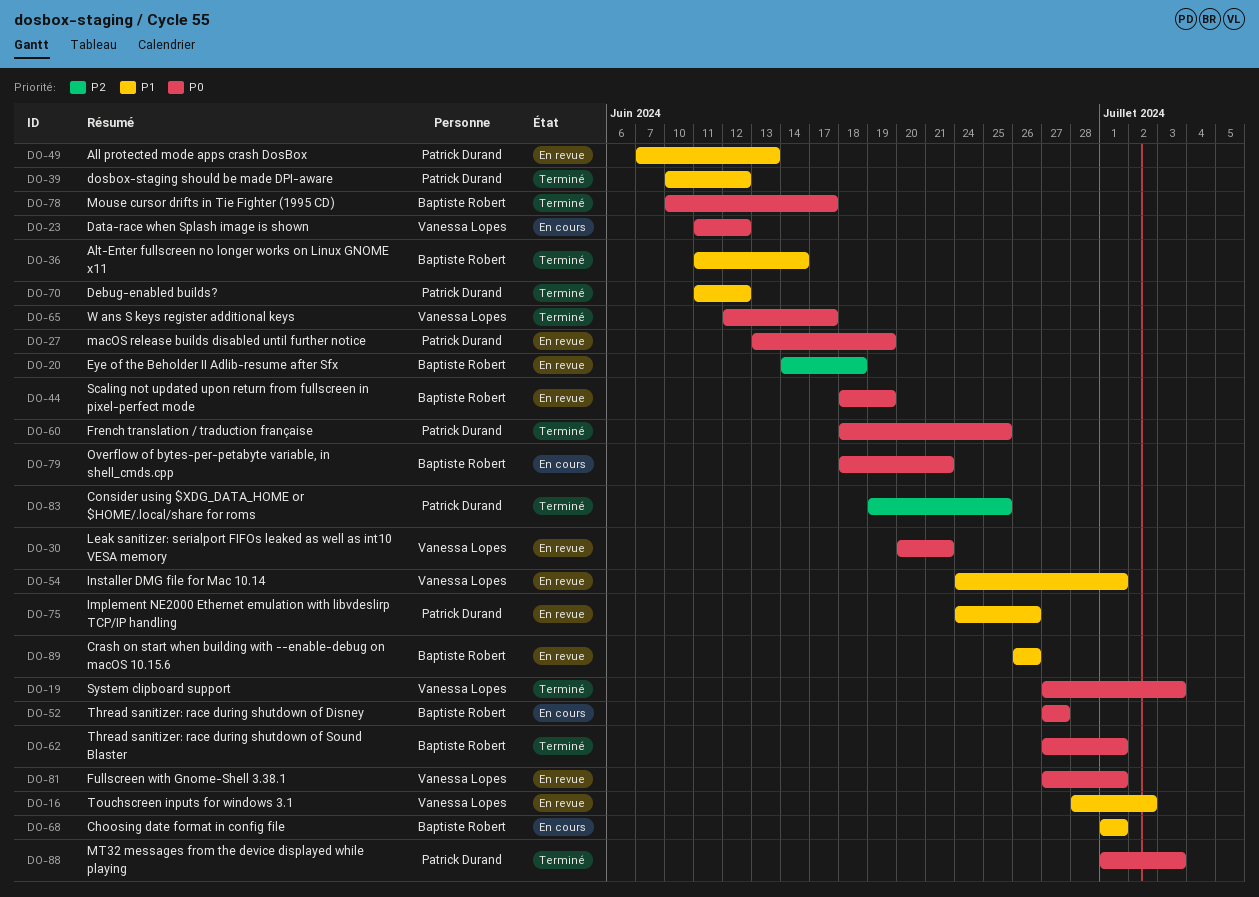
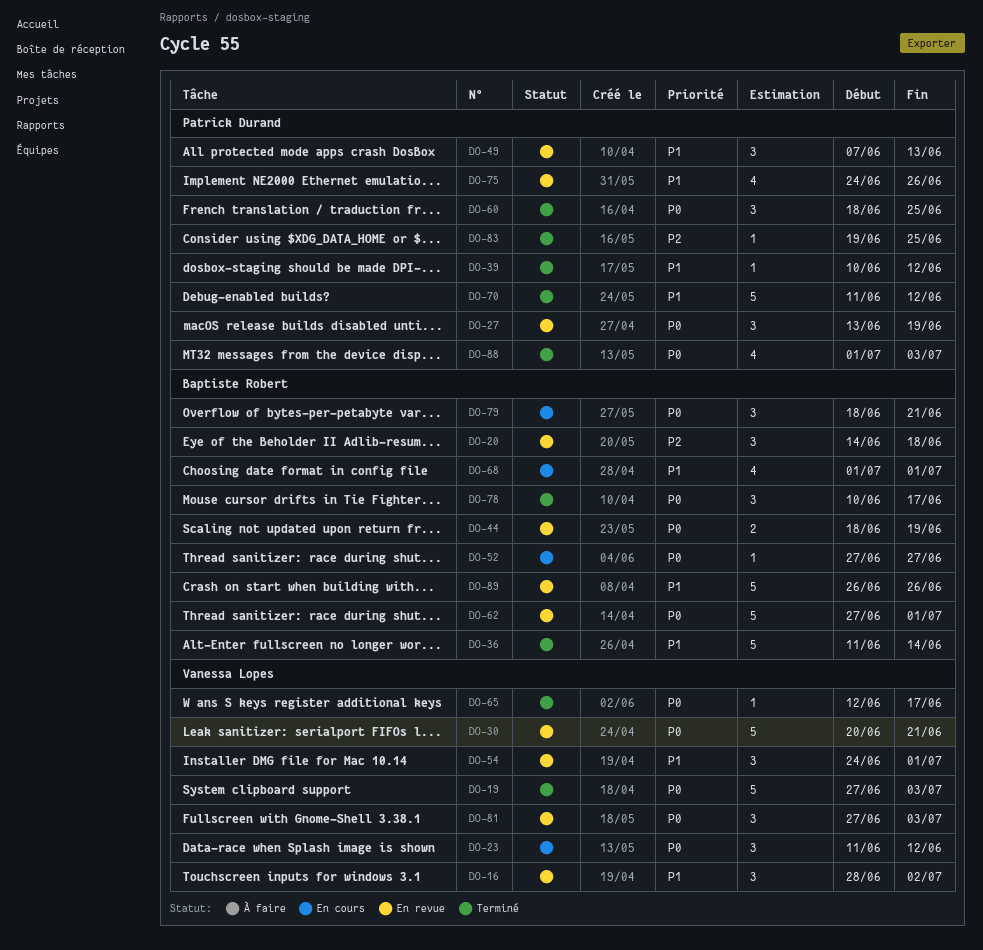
DO-62, status: Terminé -> En revue
DO-81, due: Jul 1 -> Jul 3

